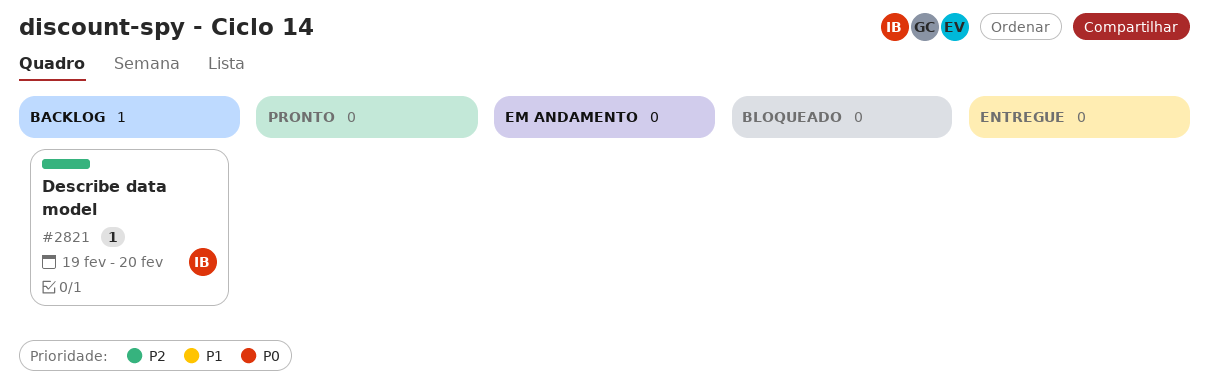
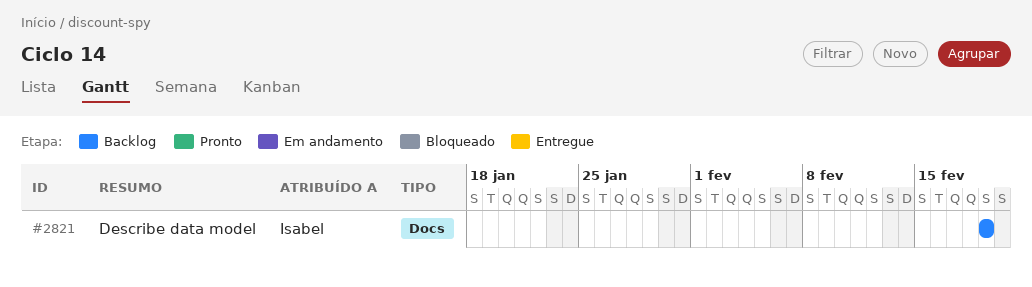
#2821, due: Feb 20 -> Feb 19

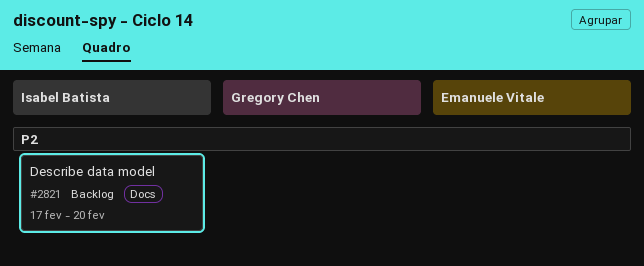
#2821, start: Feb 19 -> Feb 17
#2821, due: Feb 19 -> Feb 20

